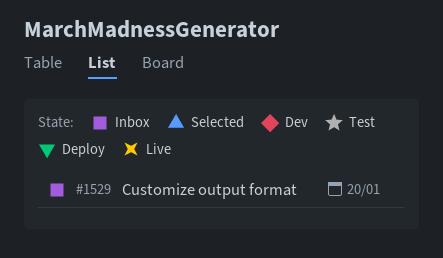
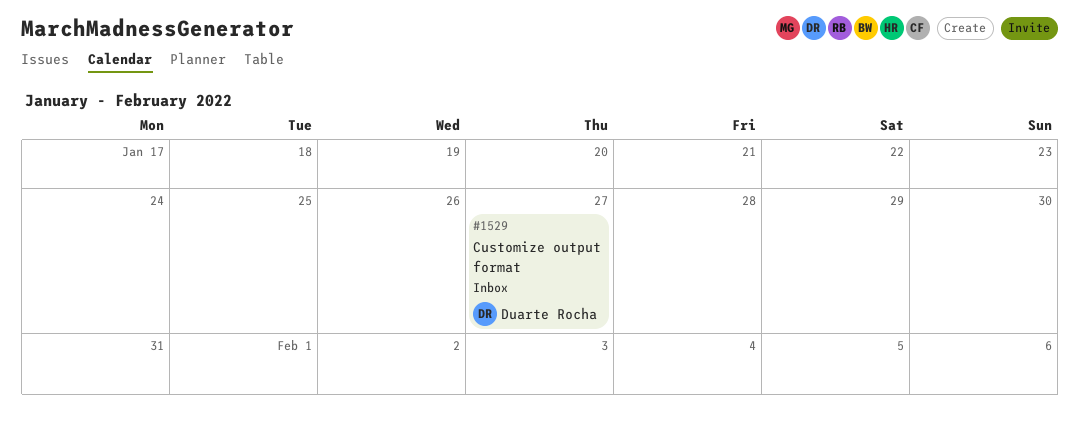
#1529, due: Jan 20 -> Jan 27

